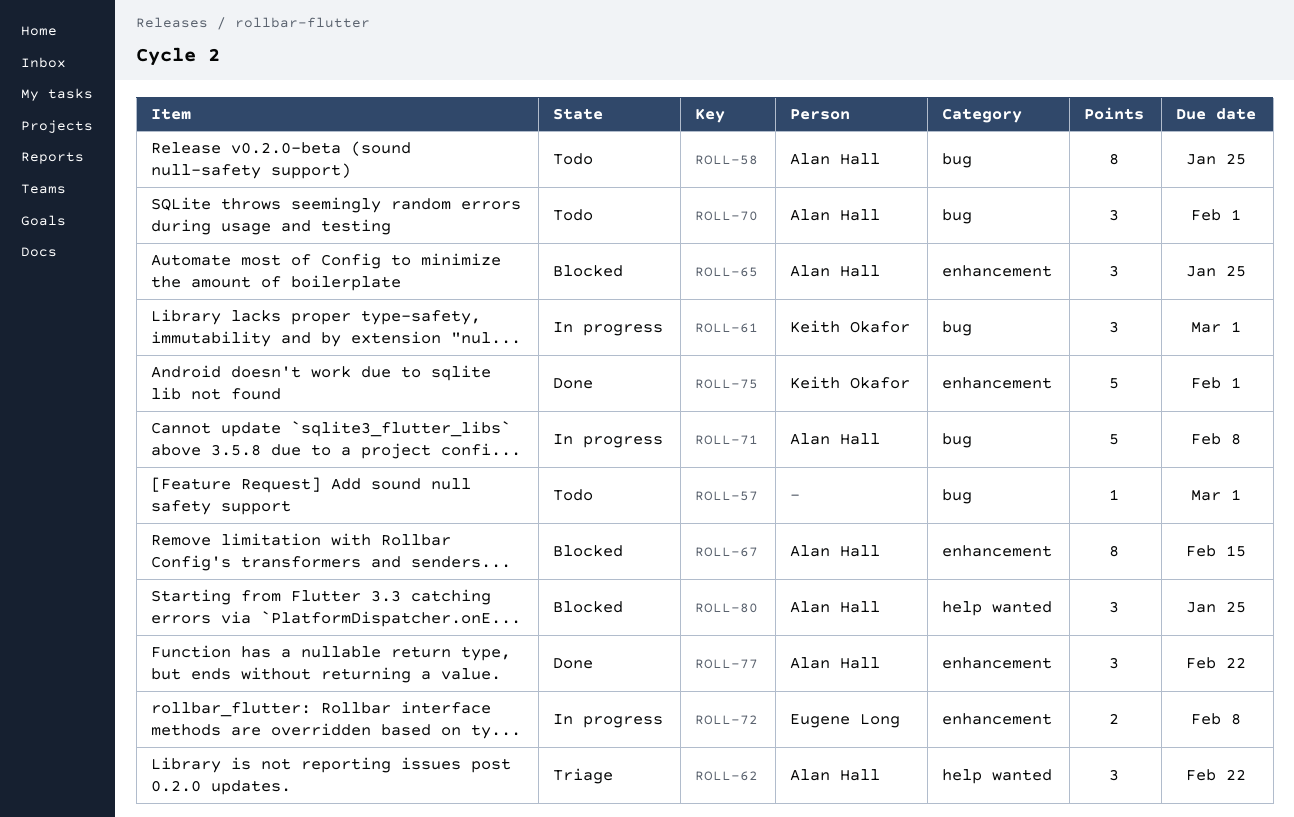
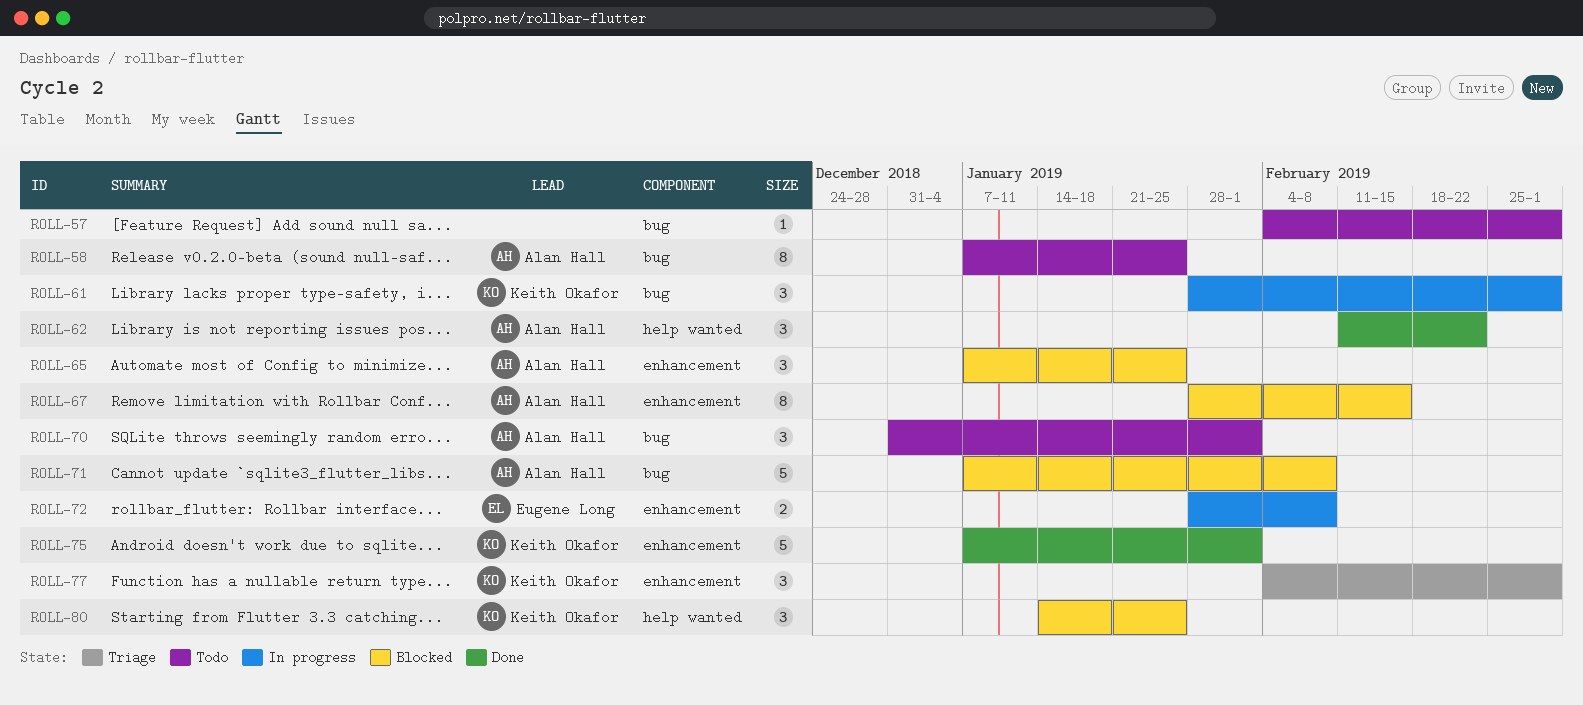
ROLL-62, status: Triage -> Done
ROLL-71, status: In progress -> Blocked
ROLL-77, status: Done -> Triage
ROLL-77, owner: Alan Hall -> Keith Okafor
ROLL-77, due: Feb 22 -> Mar 1
ROLL-80, owner: Alan Hall -> Keith Okafor

